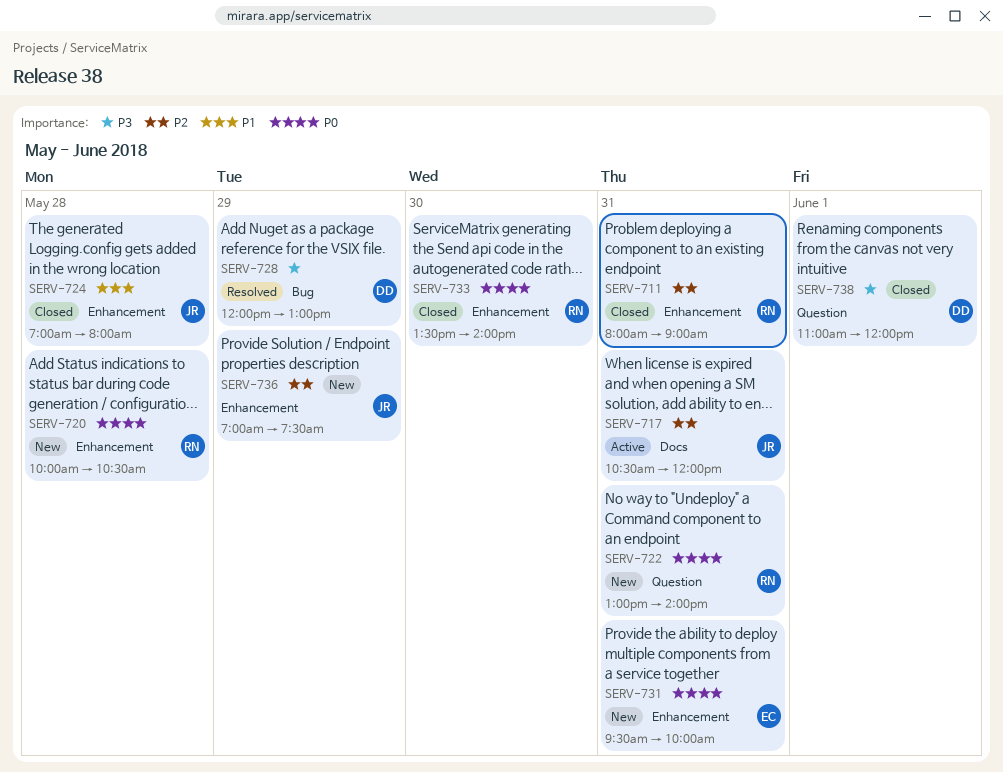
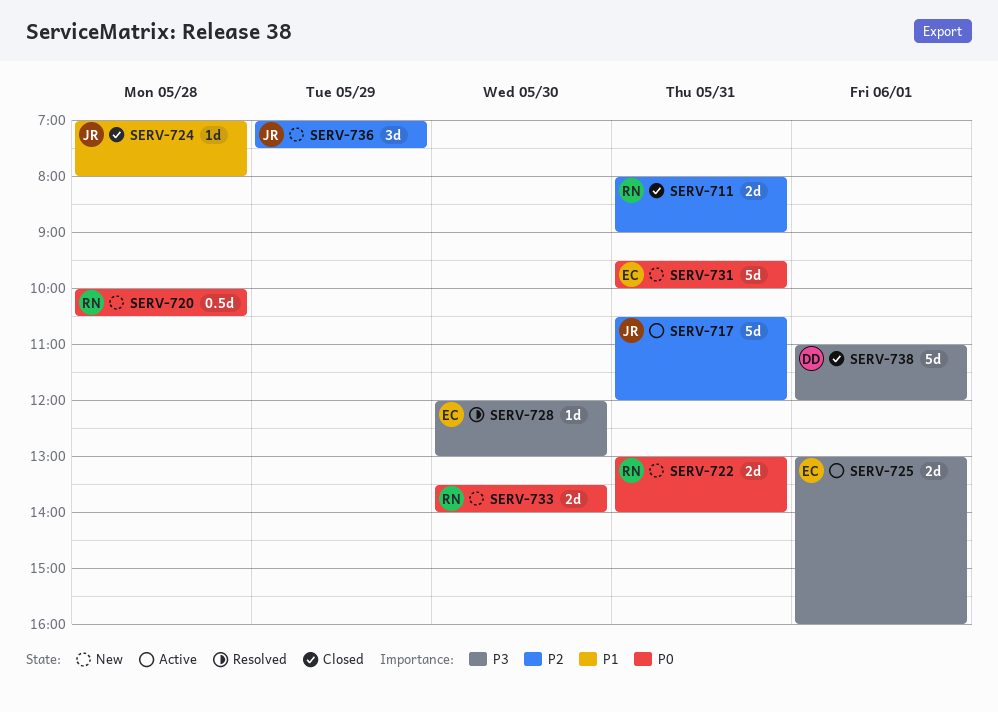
SERV-725: none -> present
SERV-728, owner: DD -> EC
SERV-728, day: May 29 -> May 30
SERV-733, status: Closed -> New

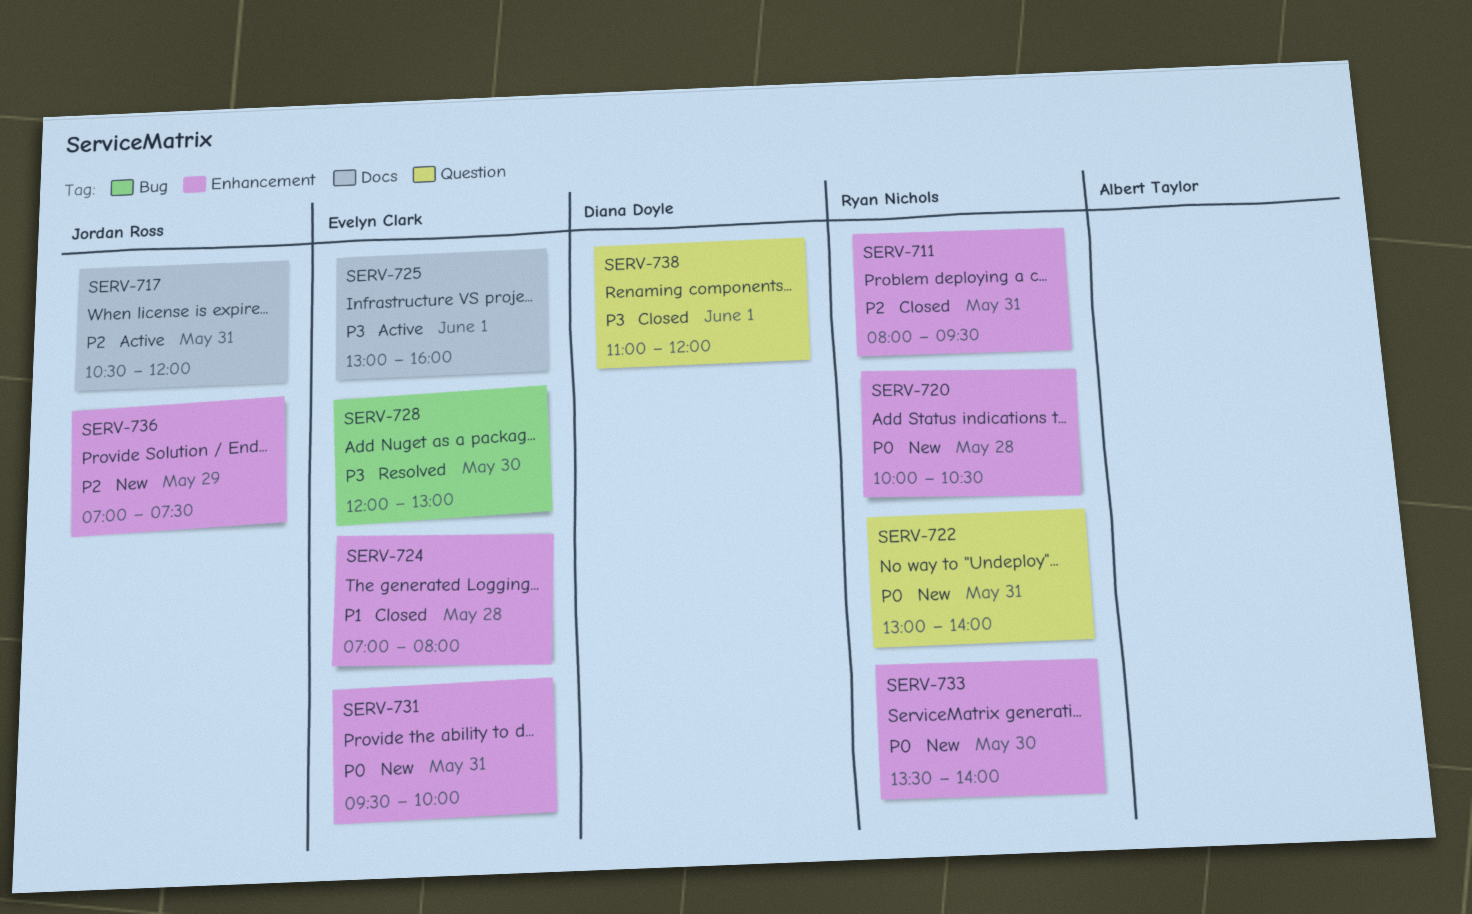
SERV-711, ends: 09:00 -> 09:30
SERV-724, owner: Jordan Ross -> Evelyn Clark

